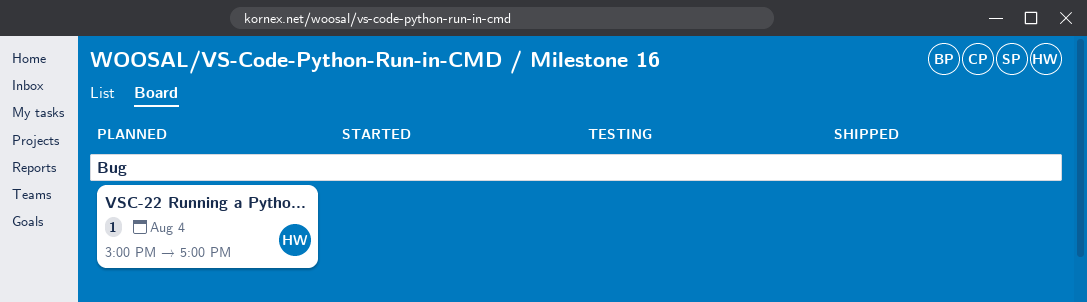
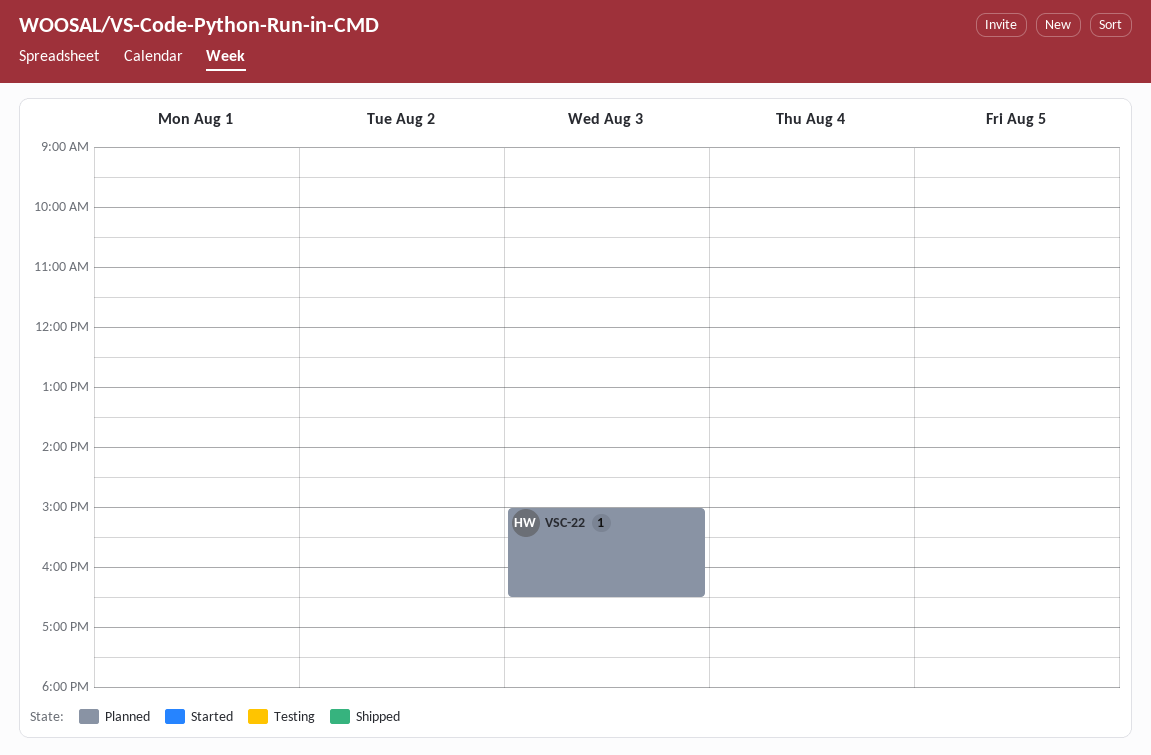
VSC-22, day: Aug 4 -> Aug 3
VSC-22, ends: 17:00 -> 16:30

